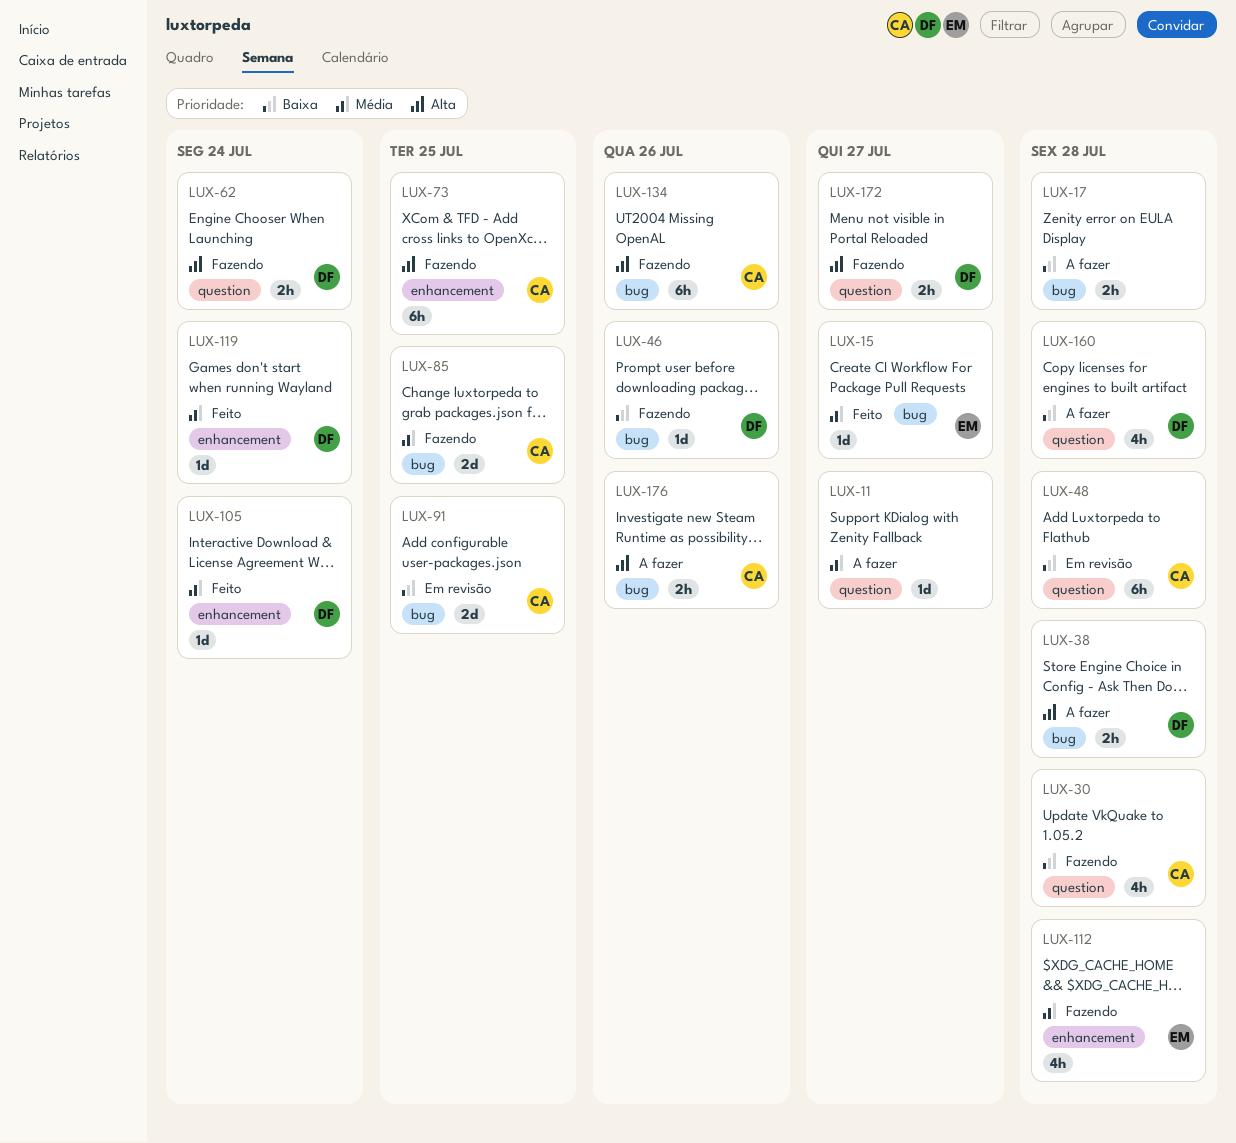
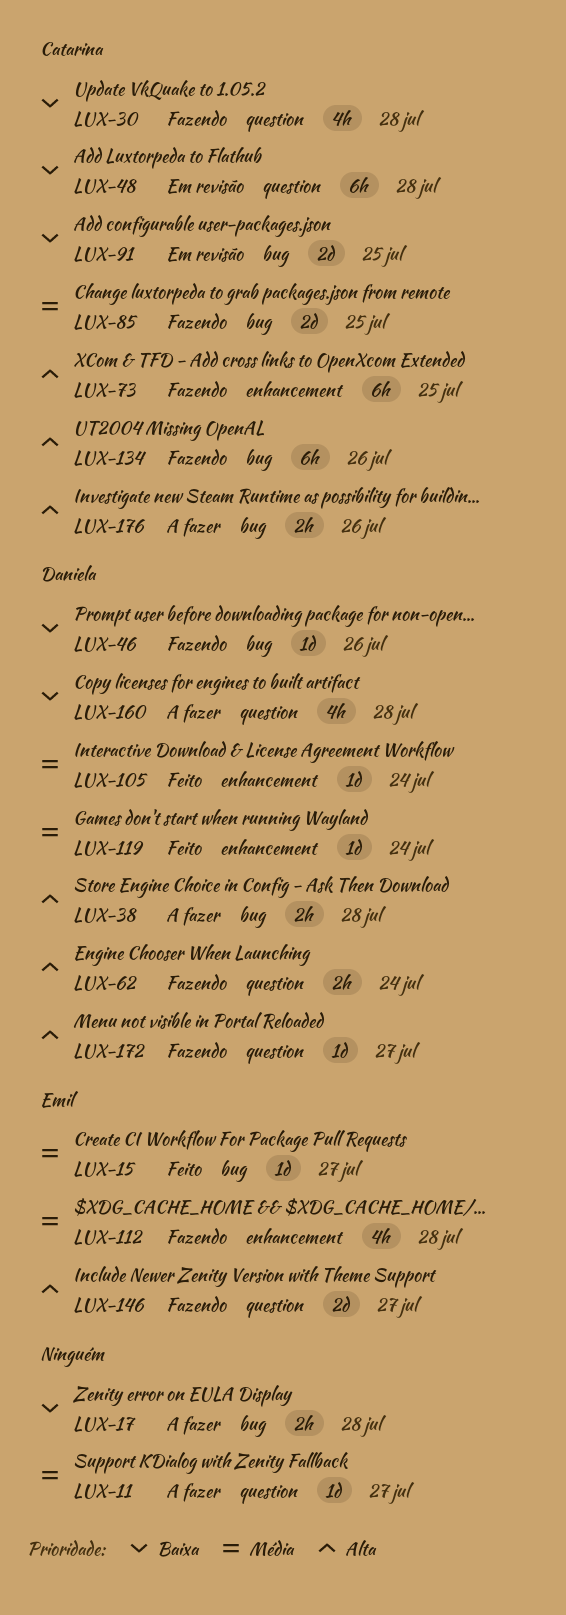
LUX-146: none -> present
LUX-172, estimate: 2h -> 1d

